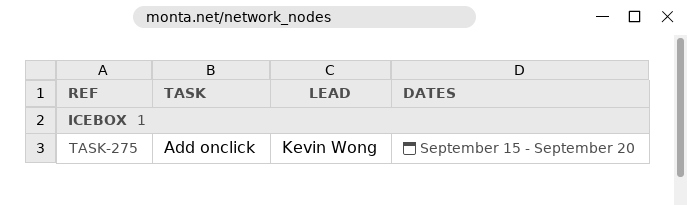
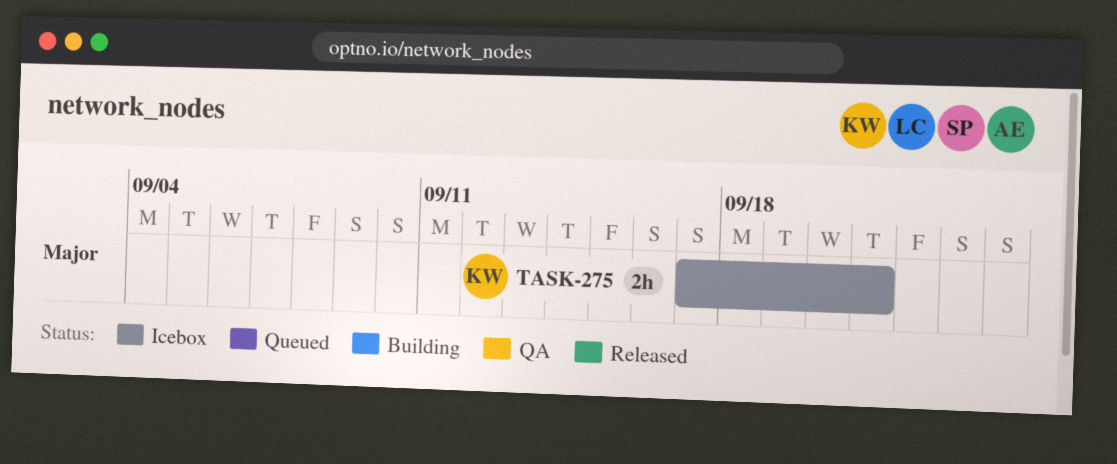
TASK-275, start: Sep 15 -> Sep 17
TASK-275, due: Sep 20 -> Sep 21

